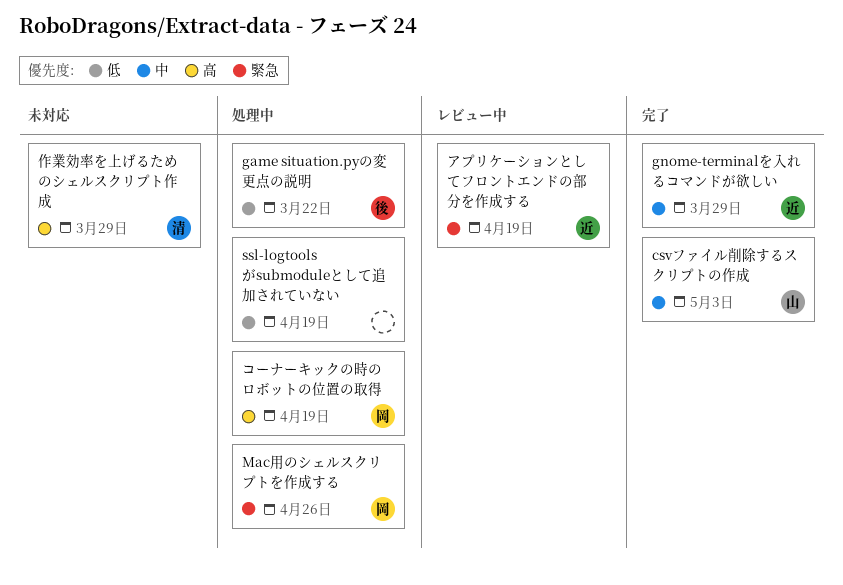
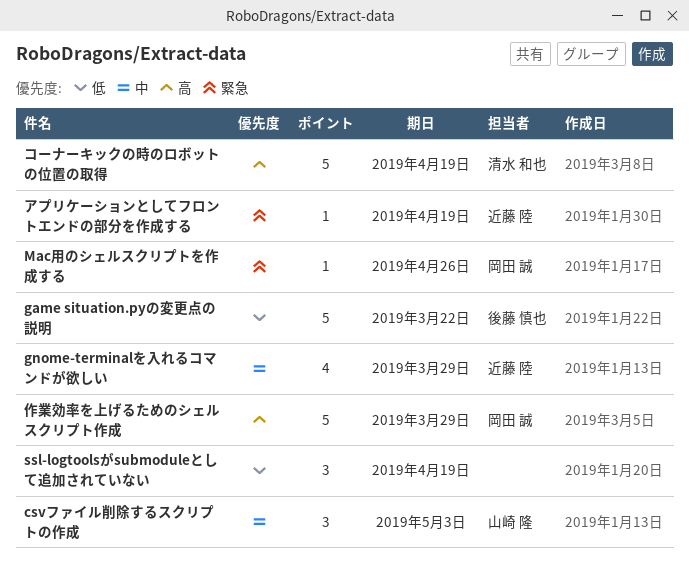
コーナーキックの時のロボットの位置の取得, owner: 岡田 誠 -> 清水 和也
作業効率を上げるためのシェルスクリプト作成, owner: 清水 和也 -> 岡田 誠

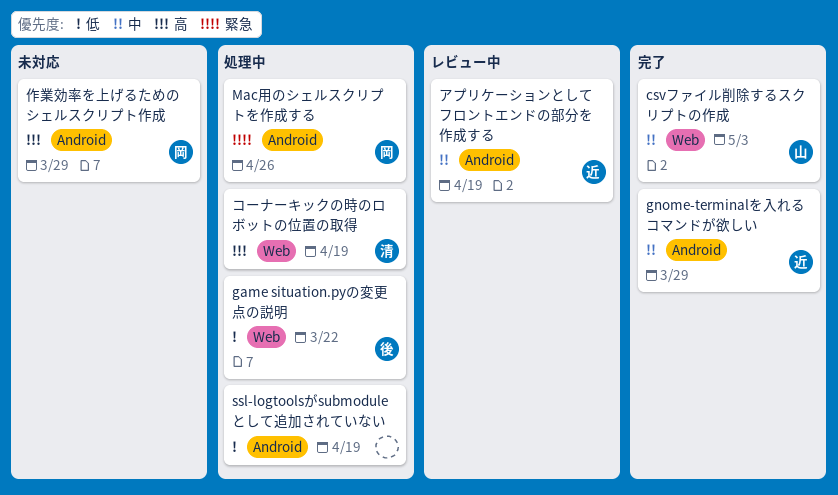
アプリケーションとしてフロントエンドの部分を作成する, priority: 緊急 -> 中

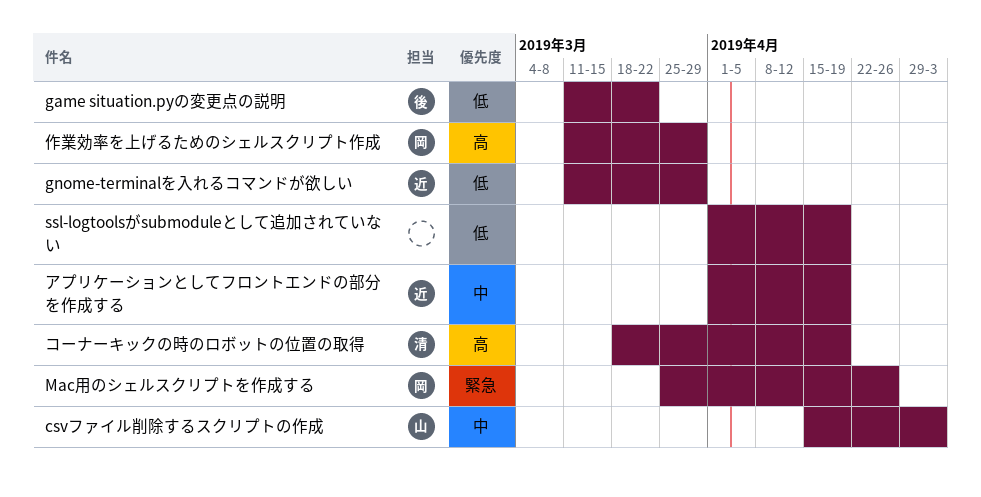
gnome-terminalを入れるコマンドが欲しい, priority: 中 -> 低

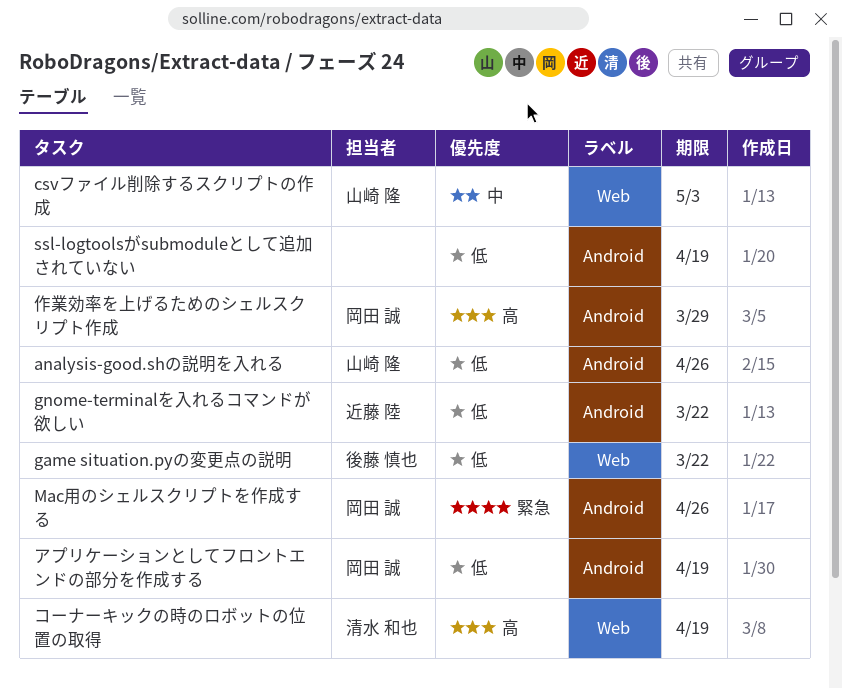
analysis-good.shの説明を入れる: none -> present
gnome-terminalを入れるコマンドが欲しい, due: Mar 29 -> Mar 22
アプリケーションとしてフロントエンドの部分を作成する, owner: 近藤 陸 -> 岡田 誠
アプリケーションとしてフロントエンドの部分を作成する, priority: 中 -> 低

